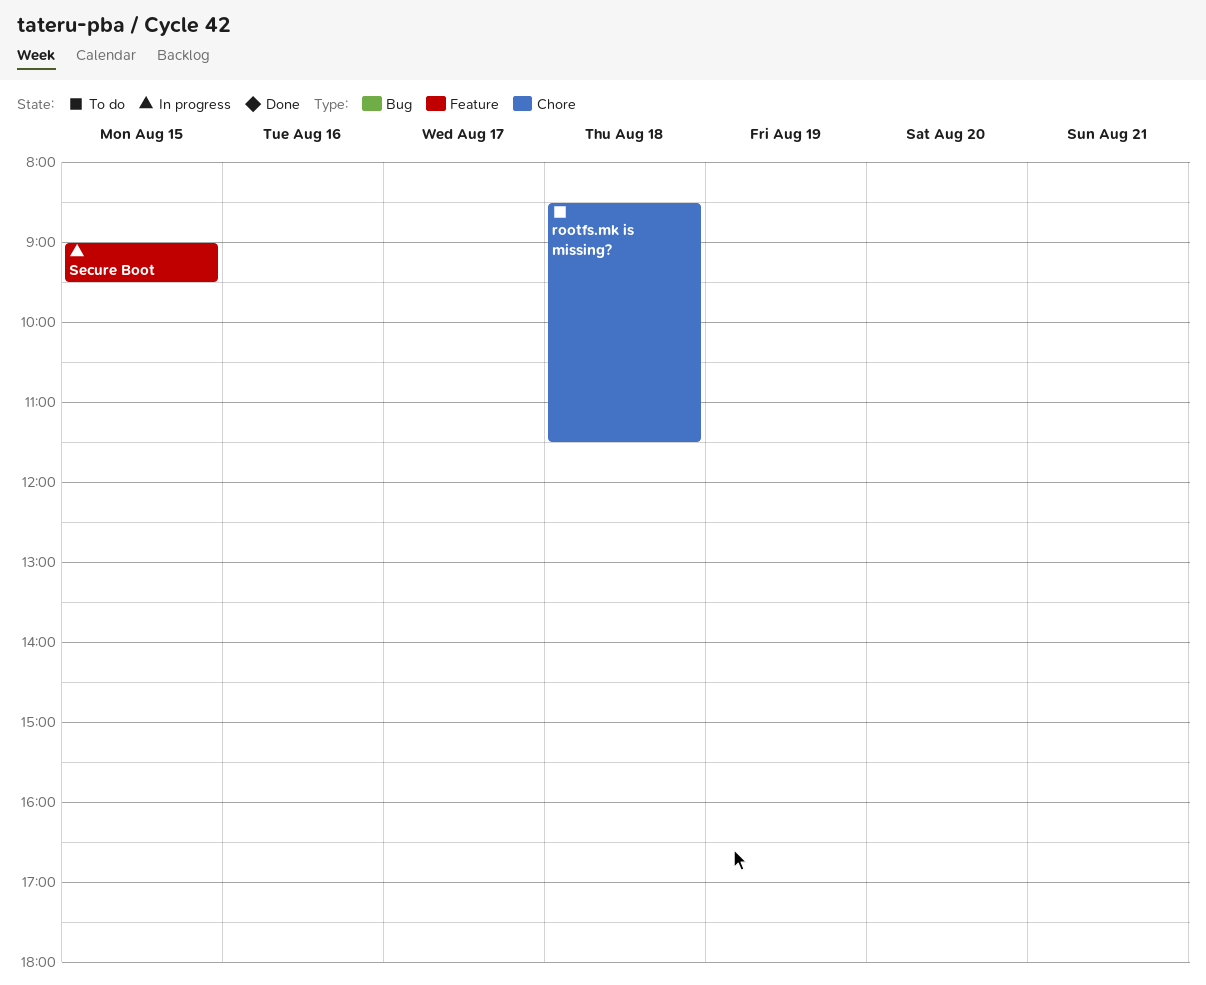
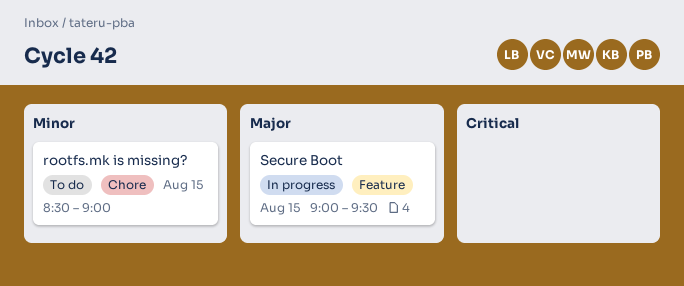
rootfs.mk is missing?, day: Aug 18 -> Aug 15
rootfs.mk is missing?, ends: 11:30 -> 09:00

